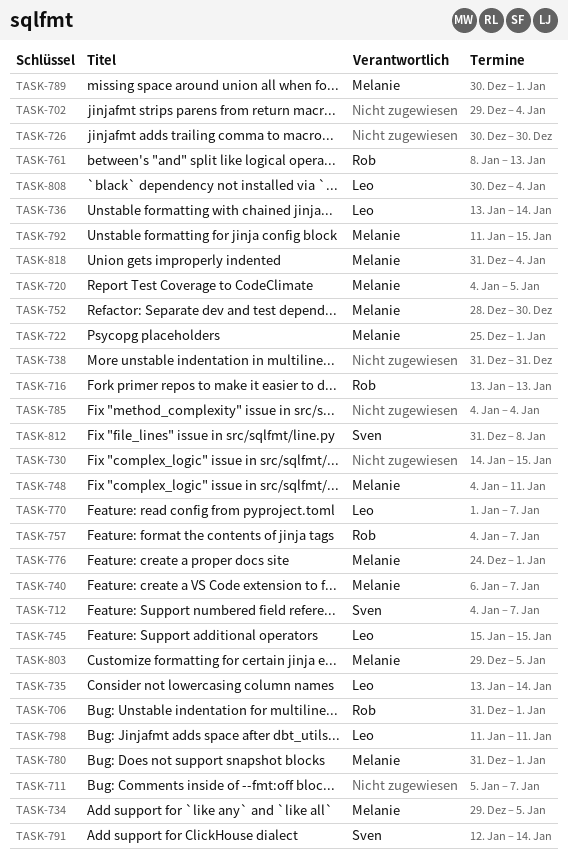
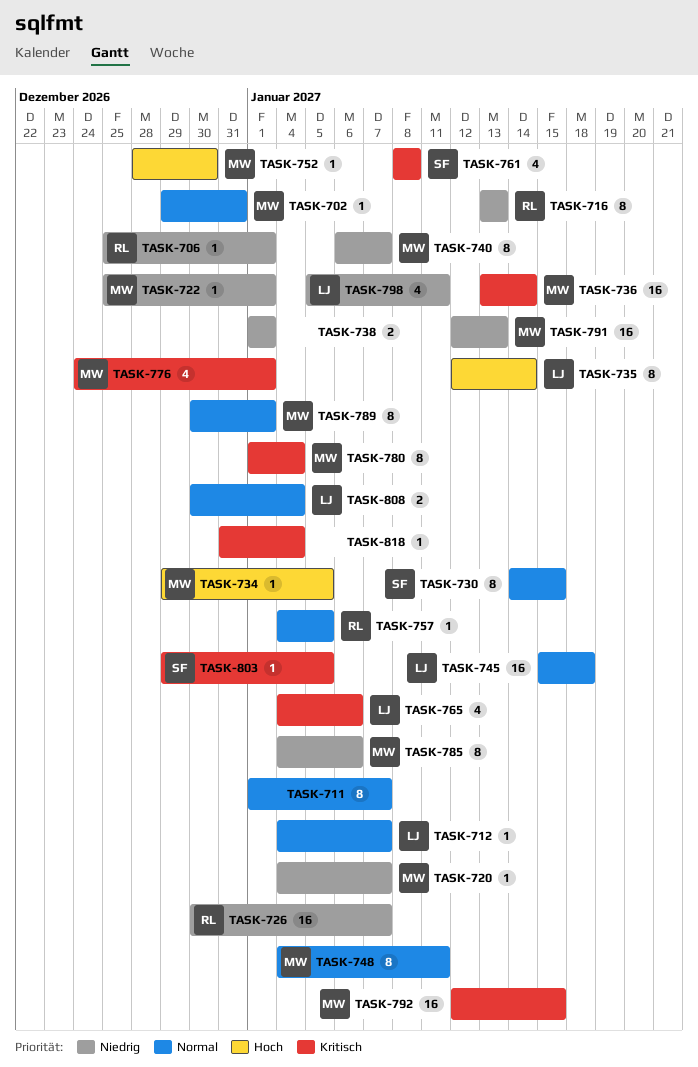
TASK-702, owner: none -> Melanie
TASK-702, due: Jan 4 -> Dec 31
TASK-706, start: Dec 31 -> Dec 25
TASK-711, start: Jan 5 -> Jan 1
TASK-712, owner: Sven -> Leo
TASK-720, due: Jan 5 -> Jan 7
TASK-726, owner: none -> Rob
TASK-726, due: Dec 30 -> Jan 7
TASK-730, owner: none -> Sven
TASK-735, start: Jan 13 -> Jan 12
TASK-736, owner: Leo -> Melanie
TASK-738, start: Dec 31 -> Jan 1
TASK-738, due: Dec 31 -> Jan 1
TASK-745, due: Jan 15 -> Jan 18
TASK-757, due: Jan 7 -> Jan 5
TASK-761, owner: Rob -> Sven
TASK-761, due: Jan 13 -> Jan 8
TASK-765: none -> present
TASK-770: present -> none
TASK-780, start: Dec 31 -> Jan 1
TASK-780, due: Jan 1 -> Jan 4
TASK-785, owner: none -> Melanie
TASK-785, due: Jan 4 -> Jan 6
TASK-791, owner: Sven -> Melanie
TASK-791, due: Jan 14 -> Jan 13
TASK-792, start: Jan 11 -> Jan 12
TASK-798, start: Jan 11 -> Jan 5
TASK-803, owner: Melanie -> Sven
TASK-812: present -> none
TASK-818, owner: Melanie -> none

